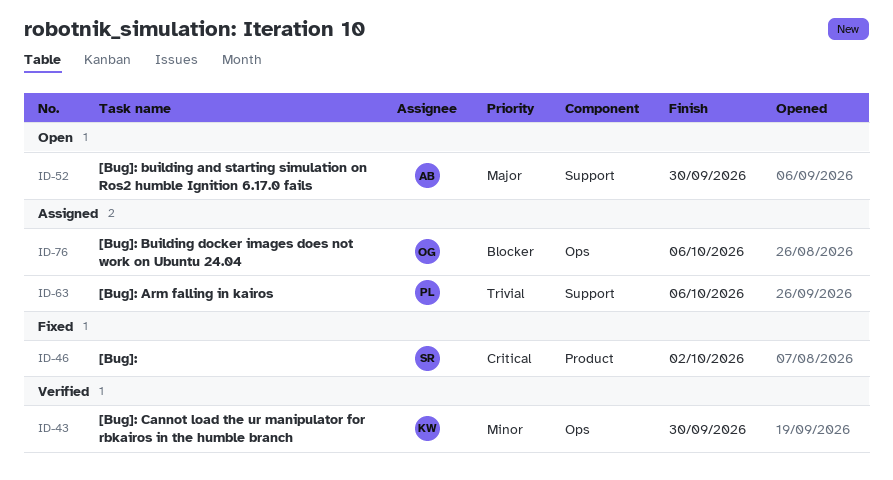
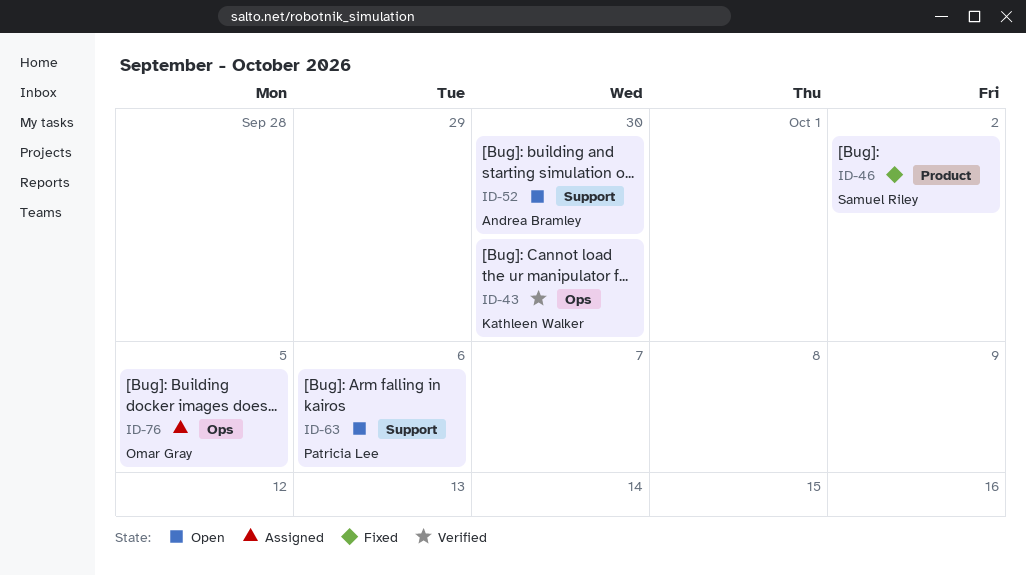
ID-63, status: Assigned -> Open
ID-76, due: Oct 6 -> Oct 5

